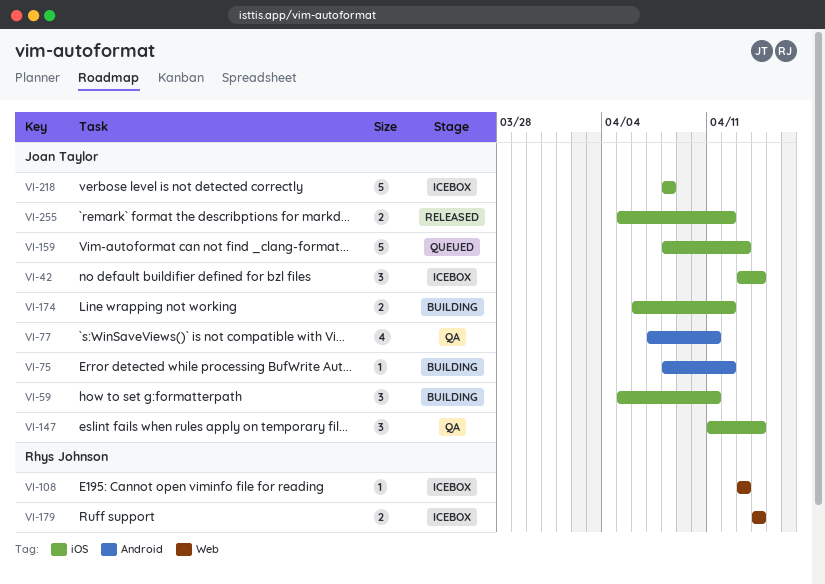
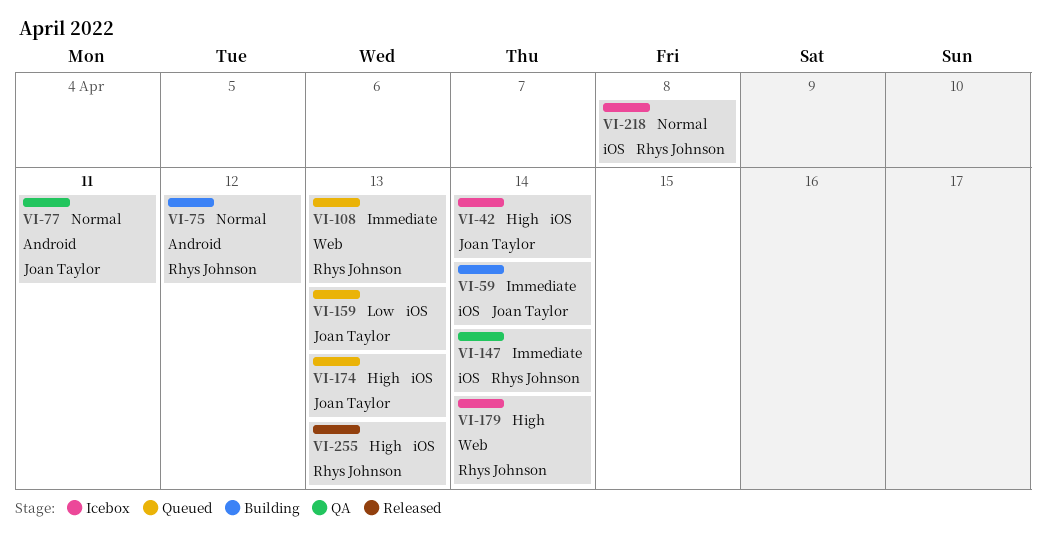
VI-59, due: Apr 11 -> Apr 14
VI-75, owner: Joan Taylor -> Rhys Johnson
VI-108, status: Icebox -> Queued
VI-147, owner: Joan Taylor -> Rhys Johnson
VI-174, status: Building -> Queued
VI-174, due: Apr 12 -> Apr 13
VI-218, owner: Joan Taylor -> Rhys Johnson
VI-255, owner: Joan Taylor -> Rhys Johnson
VI-255, due: Apr 12 -> Apr 13

